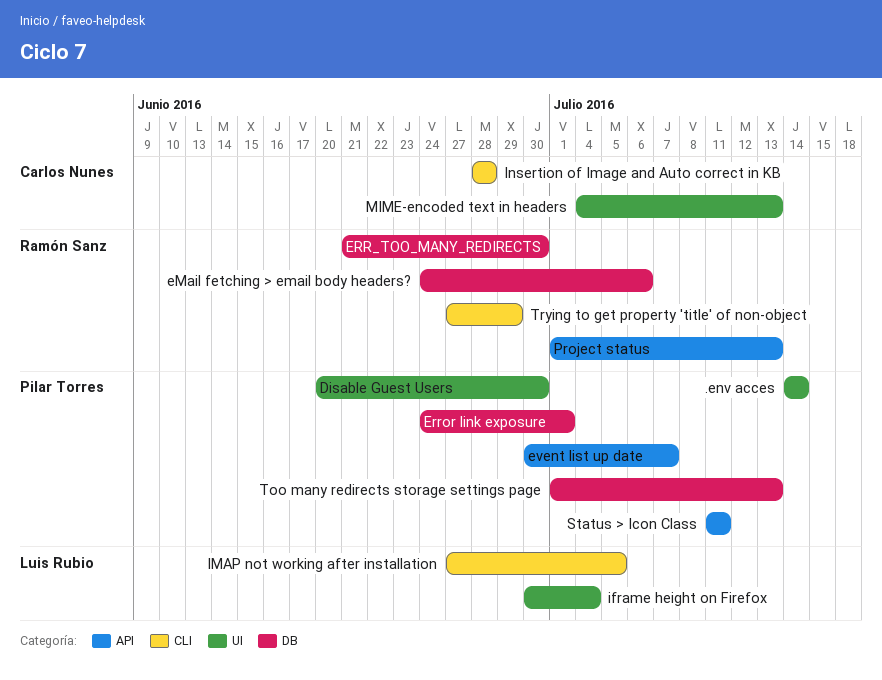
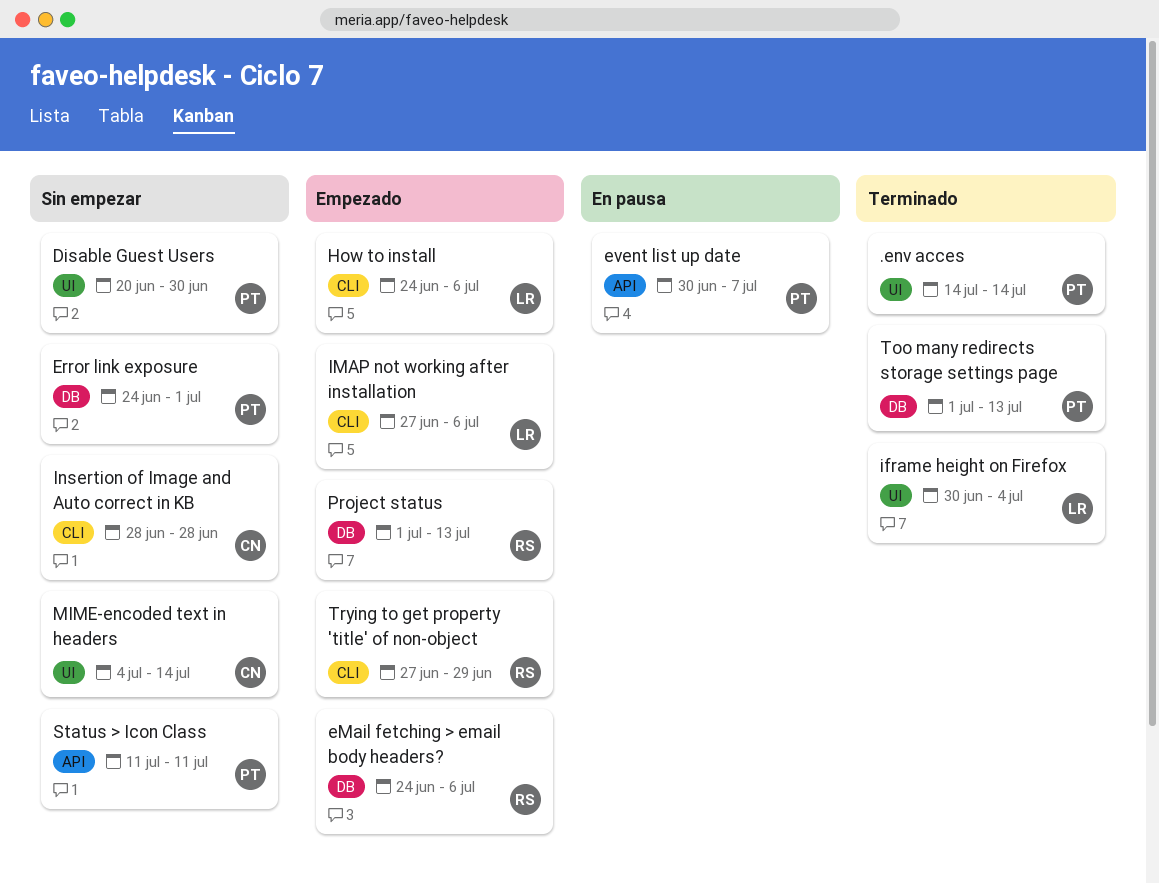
ERR_TOO_MANY_REDIRECTS: present -> none
How to install: none -> present
IMAP not working after installation, due: Jul 5 -> Jul 6
MIME-encoded text in headers, due: Jul 13 -> Jul 14
Project status, label: API -> DB

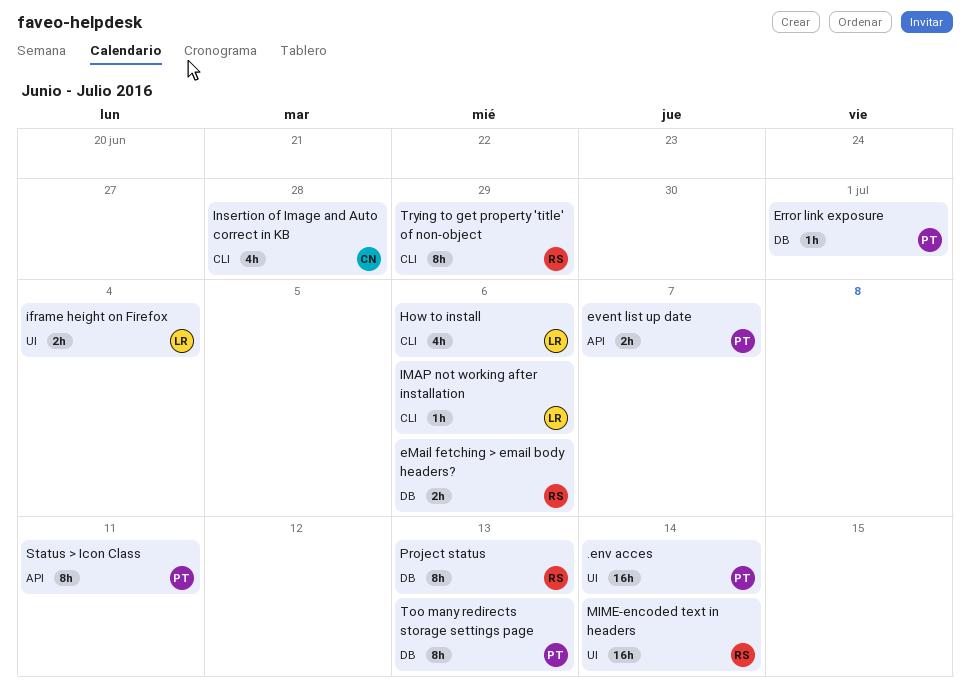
Disable Guest Users: present -> none
MIME-encoded text in headers, owner: CN -> RS

